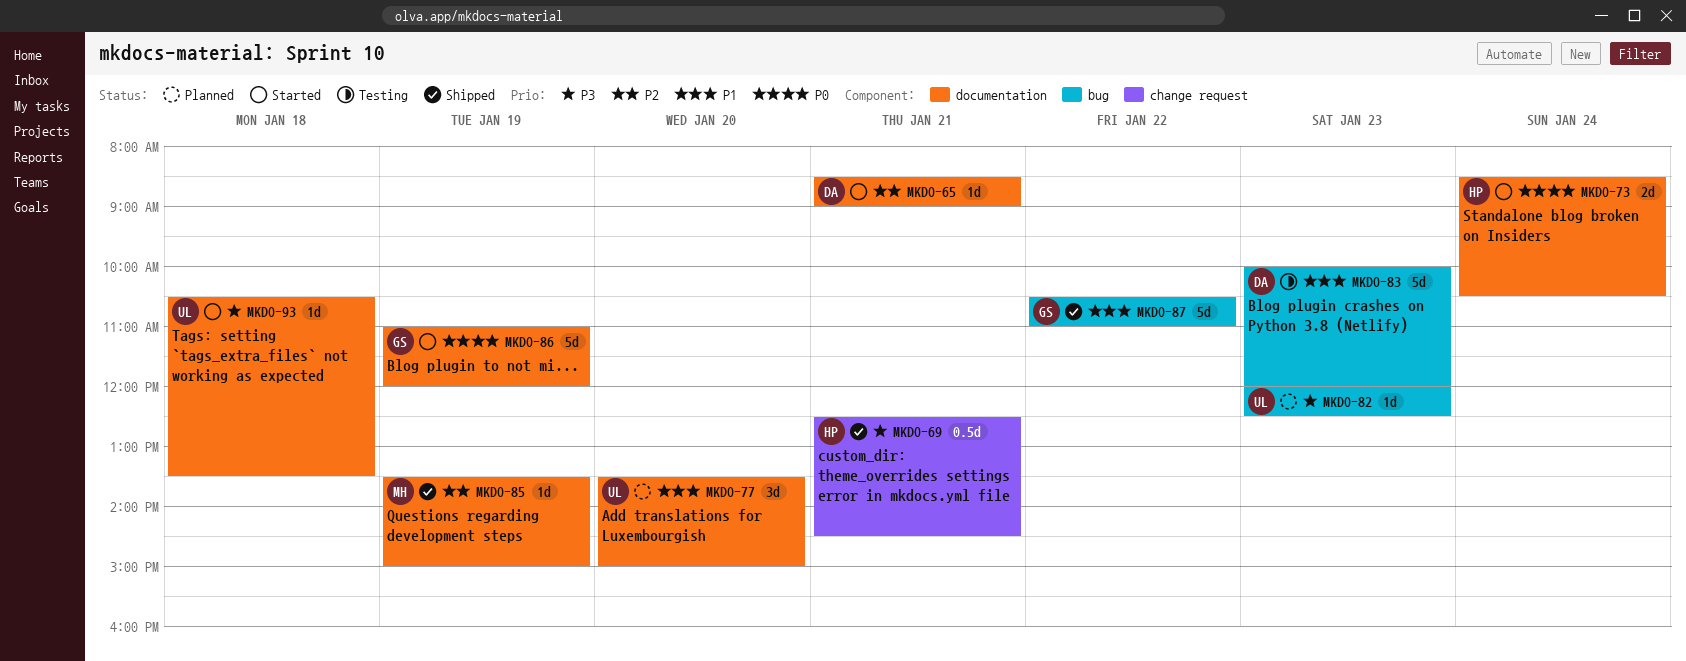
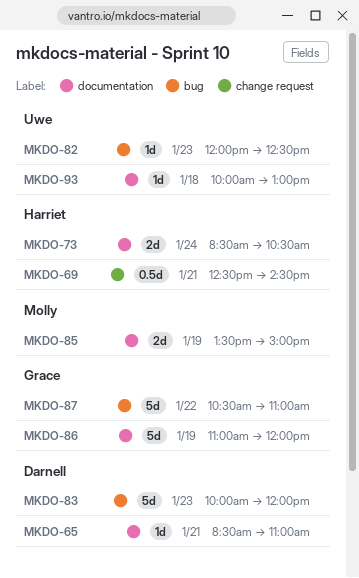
MKDO-65, ends: 09:00 -> 11:00
MKDO-77: present -> none
MKDO-85, estimate: 1d -> 2d
MKDO-93, begins: 10:30 -> 10:00
MKDO-93, ends: 13:30 -> 13:00

